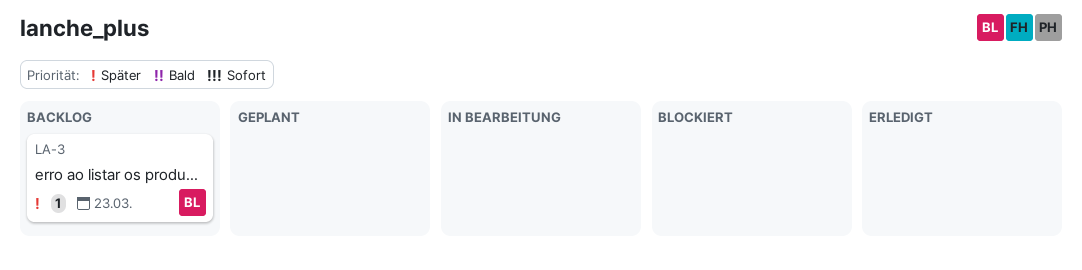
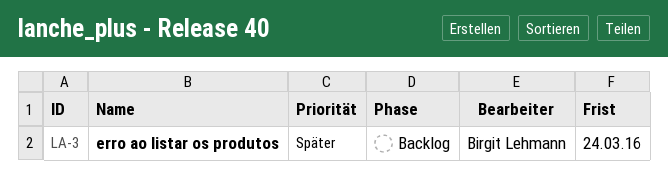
LA-3, due: Mar 23 -> Mar 24

